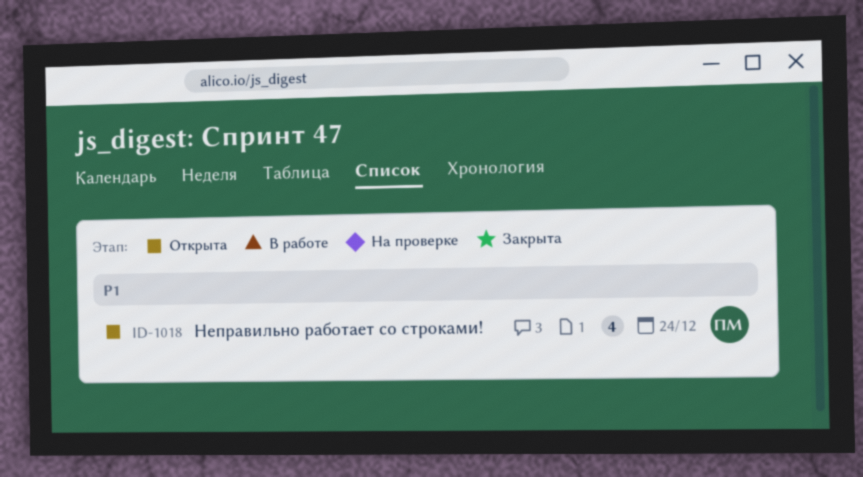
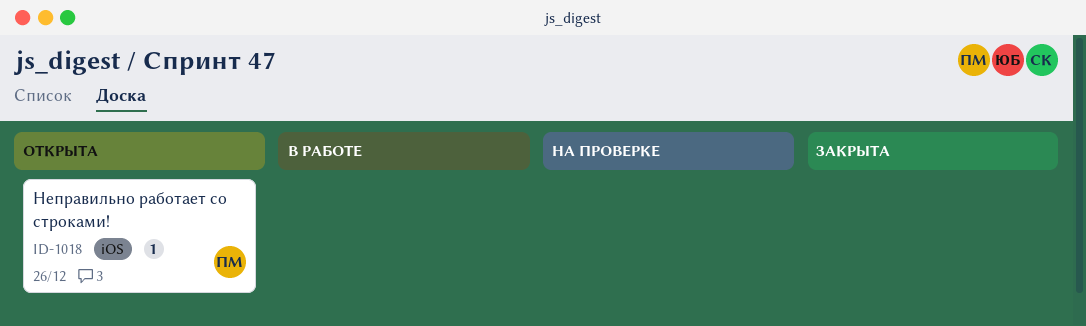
ID-1018, estimate: 4 -> 1
ID-1018, due: Dec 24 -> Dec 26

